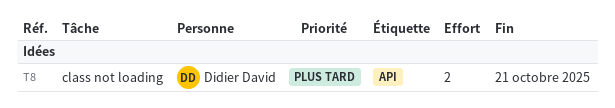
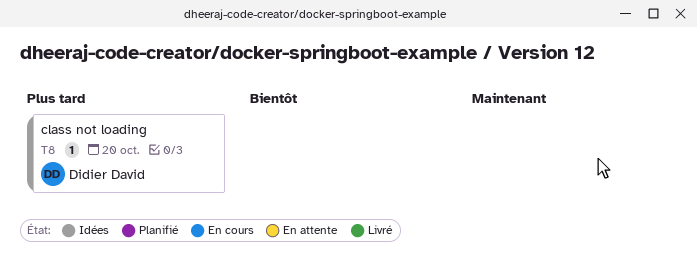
T8, estimate: 2 -> 1
T8, due: Oct 21 -> Oct 20

